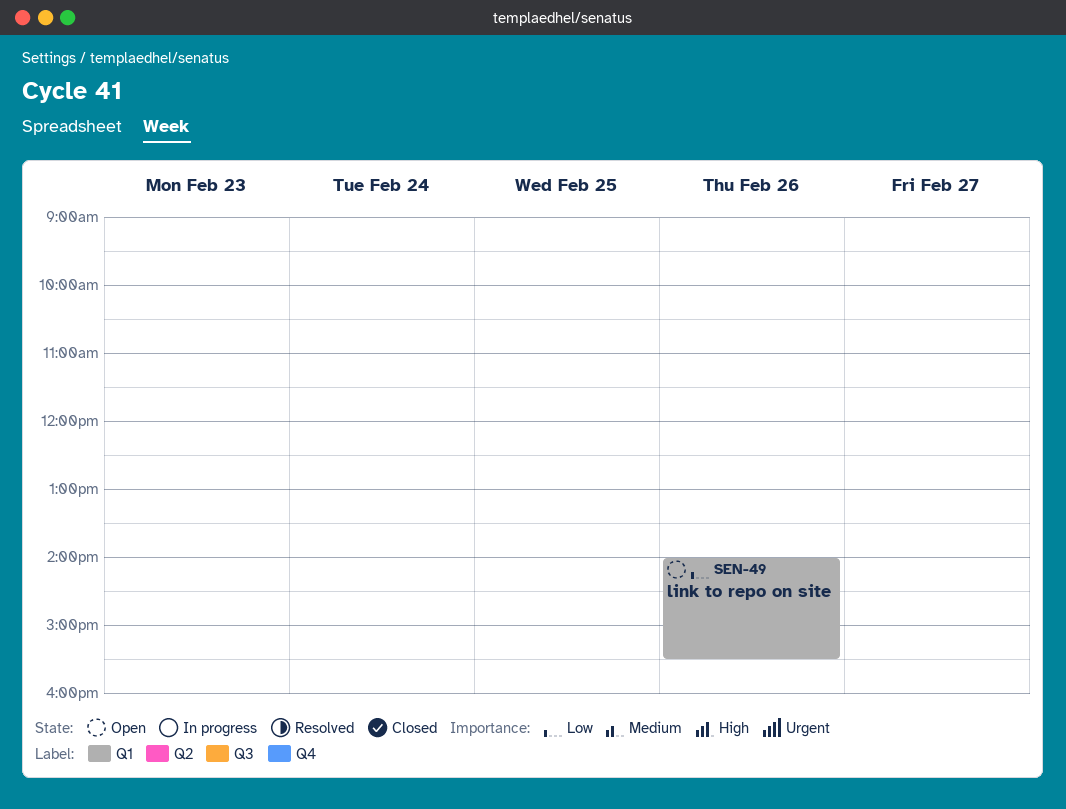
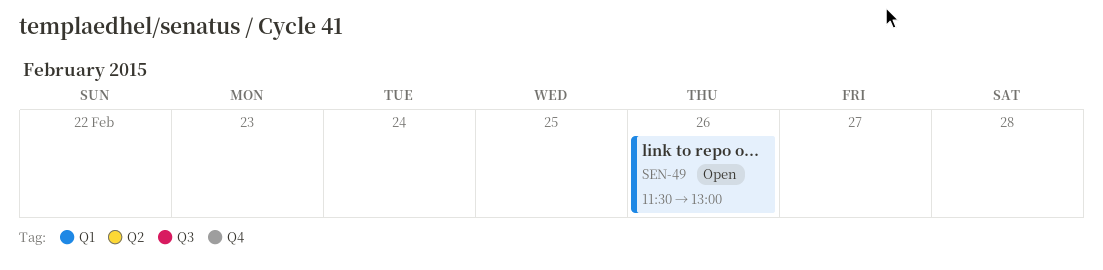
SEN-49, begins: 14:00 -> 11:30
SEN-49, ends: 15:30 -> 13:00

